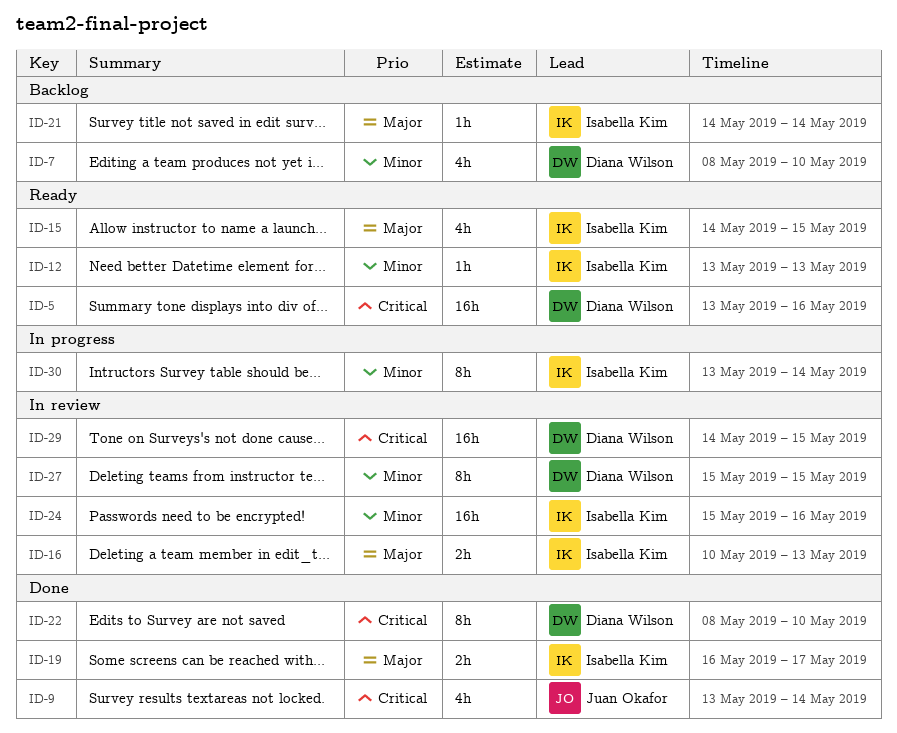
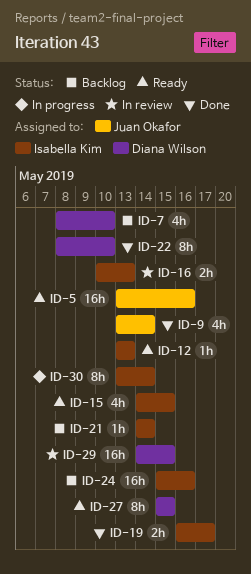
ID-5, owner: Diana Wilson -> Juan Okafor
ID-24, status: In review -> Backlog
ID-27, status: In review -> Ready

